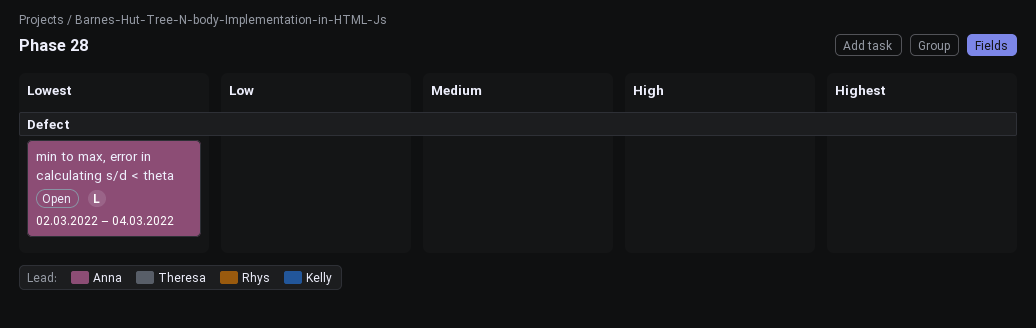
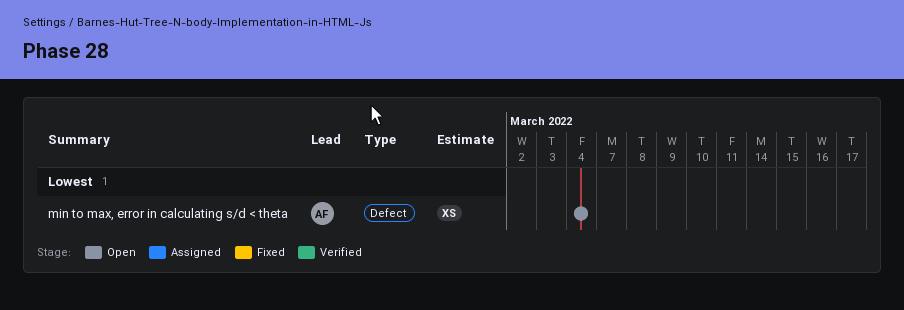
min to max, error in calculating s/d < theta, estimate: L -> XS
min to max, error in calculating s/d < theta, start: Mar 2 -> Mar 4

